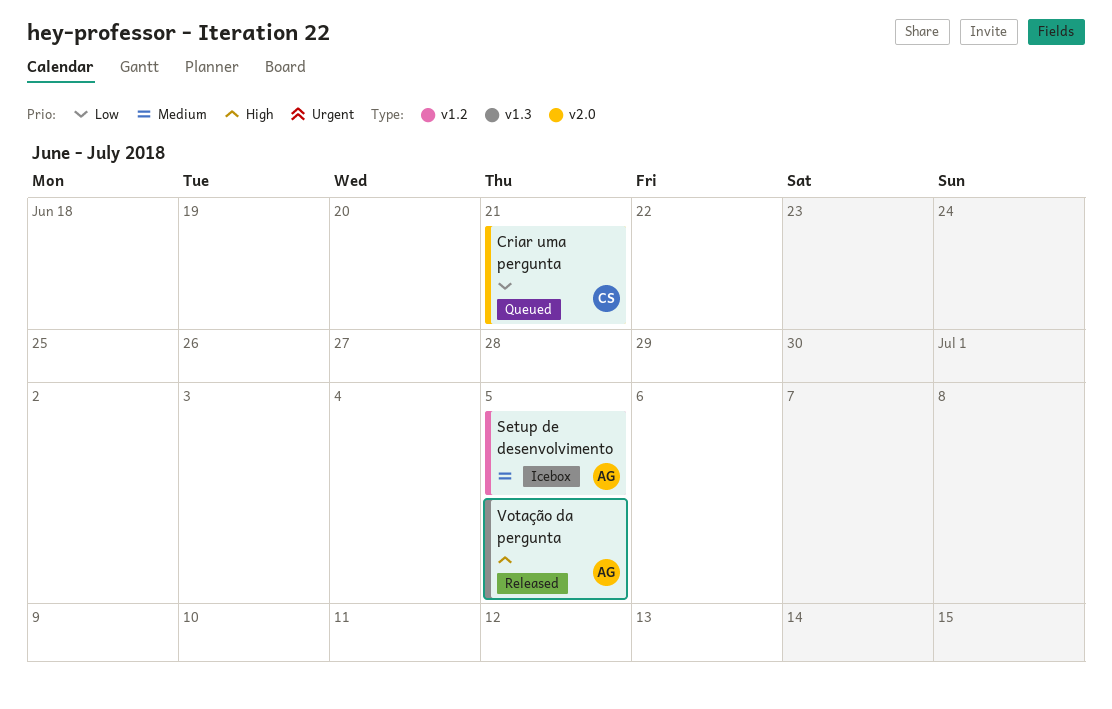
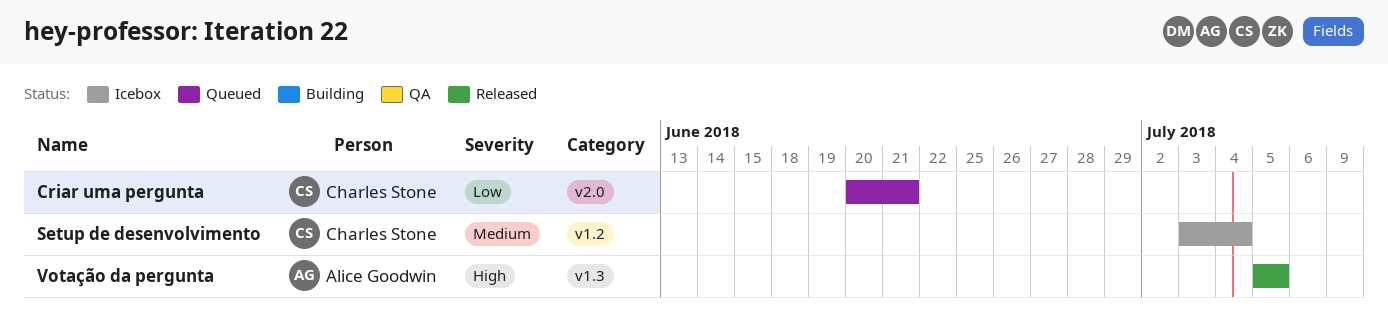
Setup de desenvolvimento, owner: Alice Goodwin -> Charles Stone
Setup de desenvolvimento, due: Jul 5 -> Jul 4

